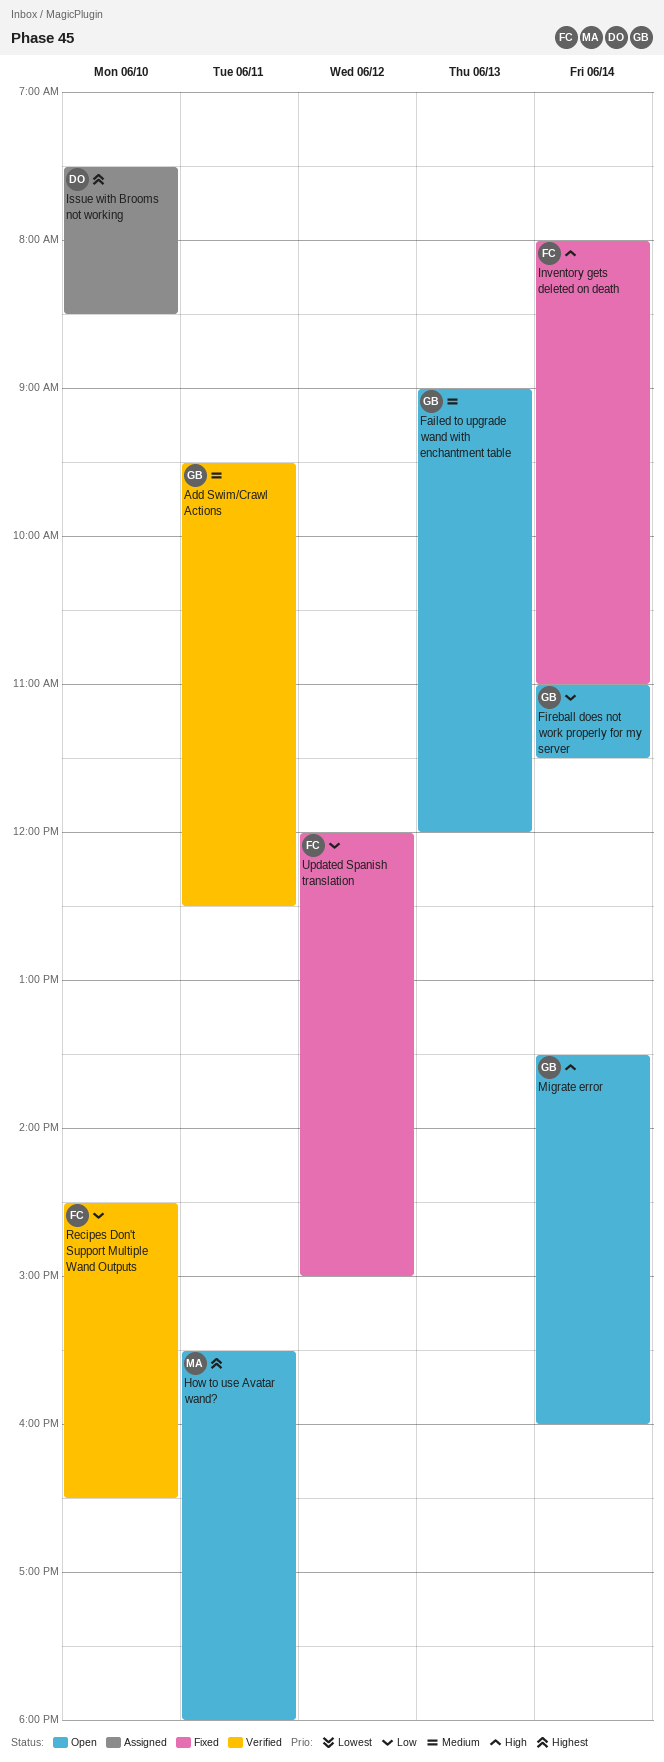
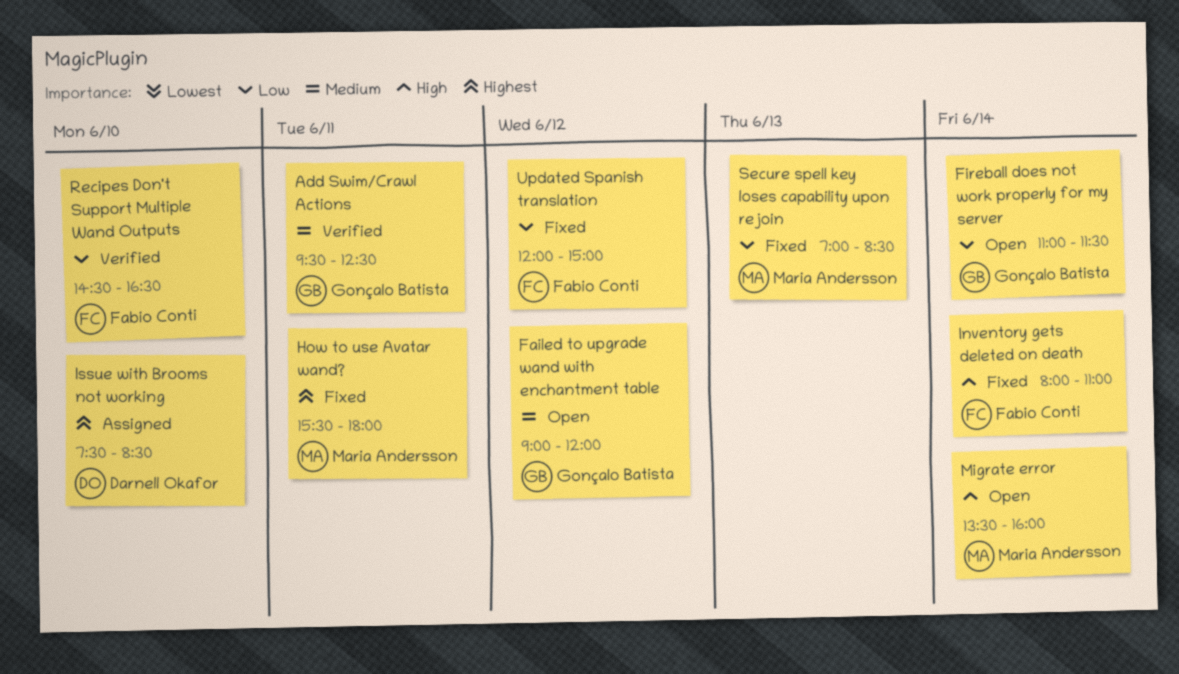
Failed to upgrade wand with enchantment table, day: Jun 13 -> Jun 12
How to use Avatar wand?, status: Open -> Fixed
Migrate error, owner: Gonçalo Batista -> Maria Andersson
Secure spell key loses capability upon rejoin: none -> present

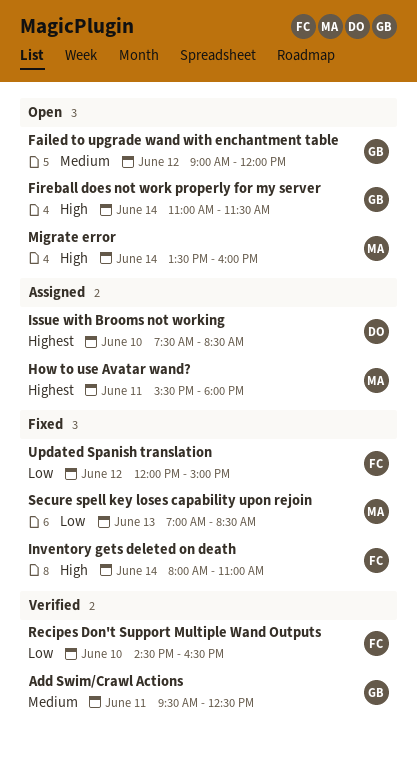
Fireball does not work properly for my server, priority: Low -> High
How to use Avatar wand?, status: Fixed -> Assigned

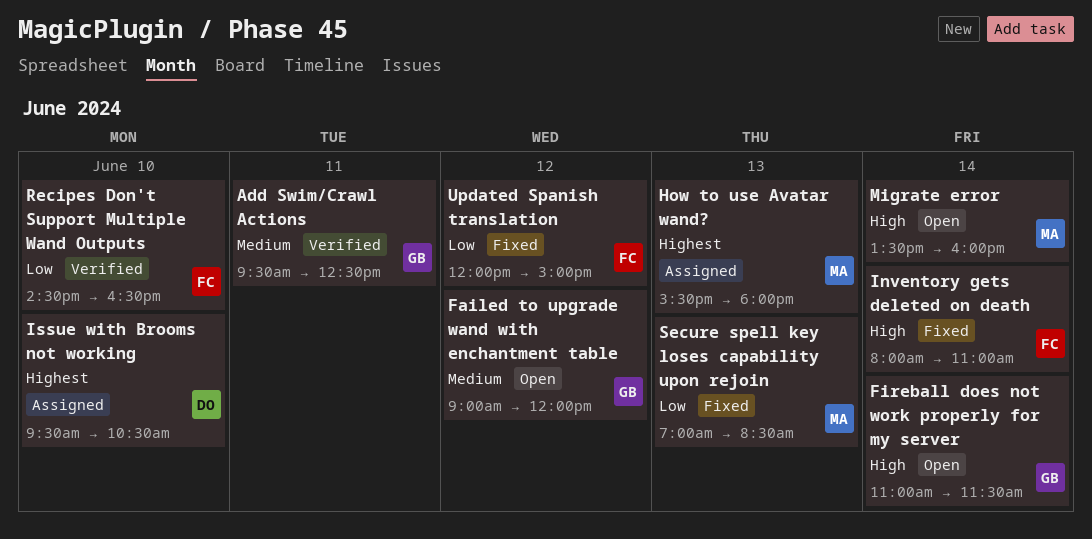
How to use Avatar wand?, day: Jun 11 -> Jun 13
Issue with Brooms not working, begins: 07:30 -> 09:30
Issue with Brooms not working, ends: 08:30 -> 10:30

